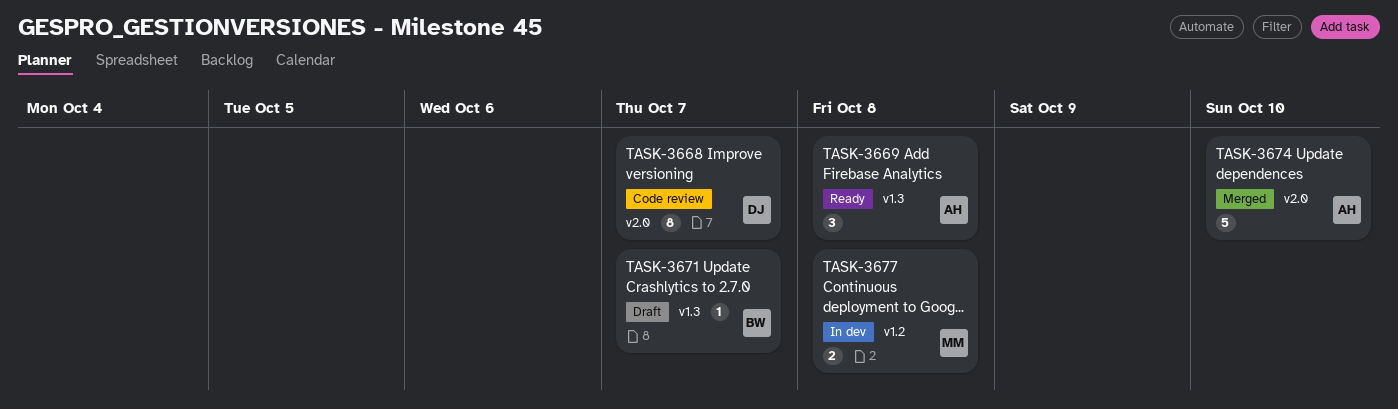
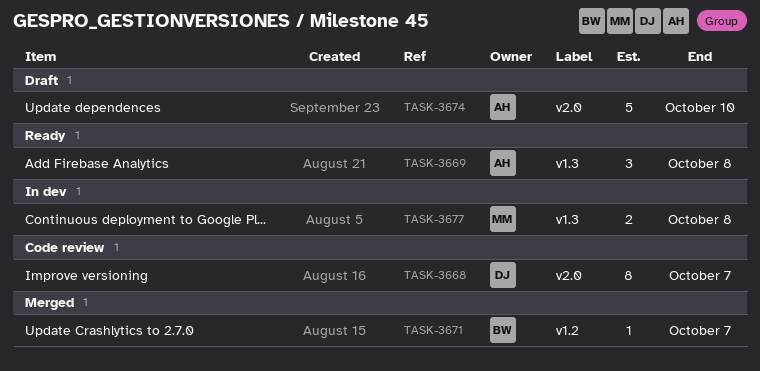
TASK-3671, status: Draft -> Merged
TASK-3671, label: v1.3 -> v1.2
TASK-3674, status: Merged -> Draft
TASK-3677, label: v1.2 -> v1.3

